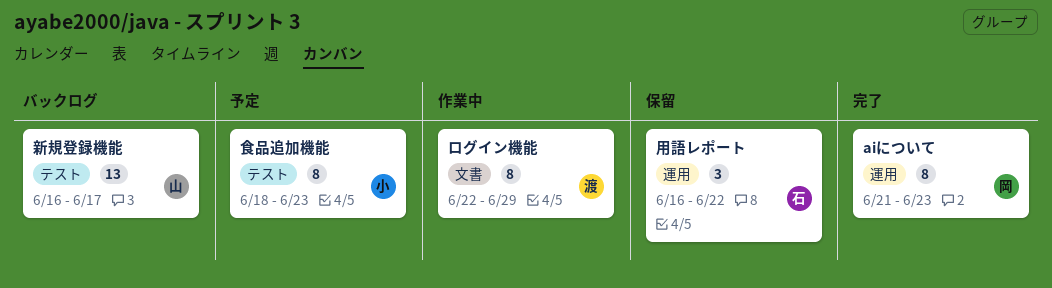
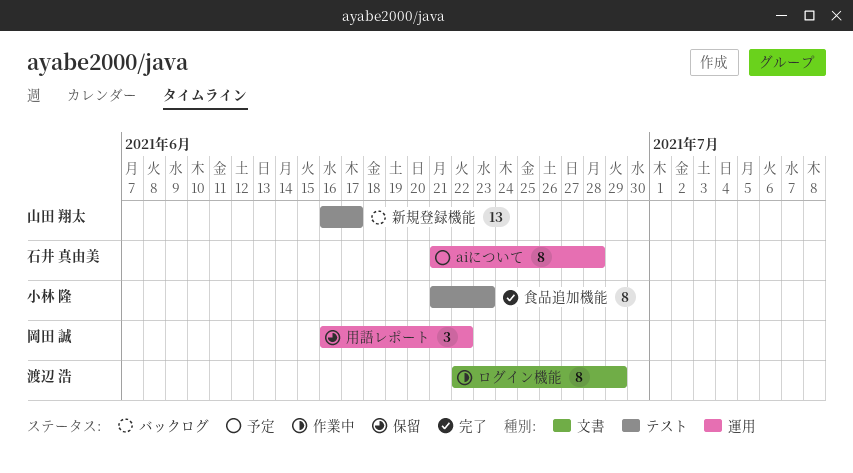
aiについて, status: 完了 -> 予定
aiについて, owner: 岡田 誠 -> 石井 真由美
aiについて, due: Jun 23 -> Jun 28
用語レポート, owner: 石井 真由美 -> 岡田 誠
食品追加機能, status: 予定 -> 完了
食品追加機能, start: Jun 18 -> Jun 21

